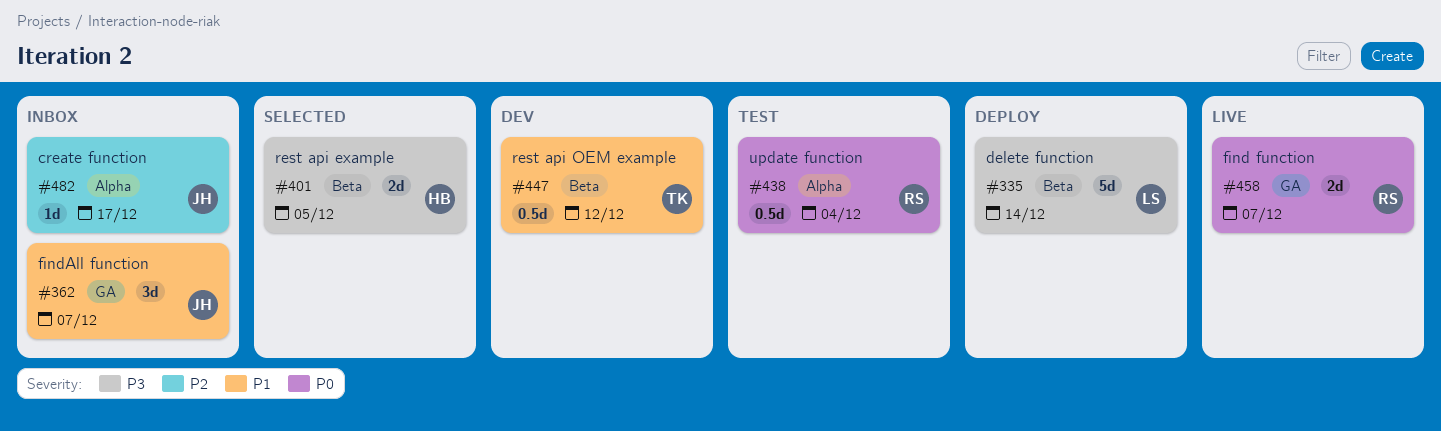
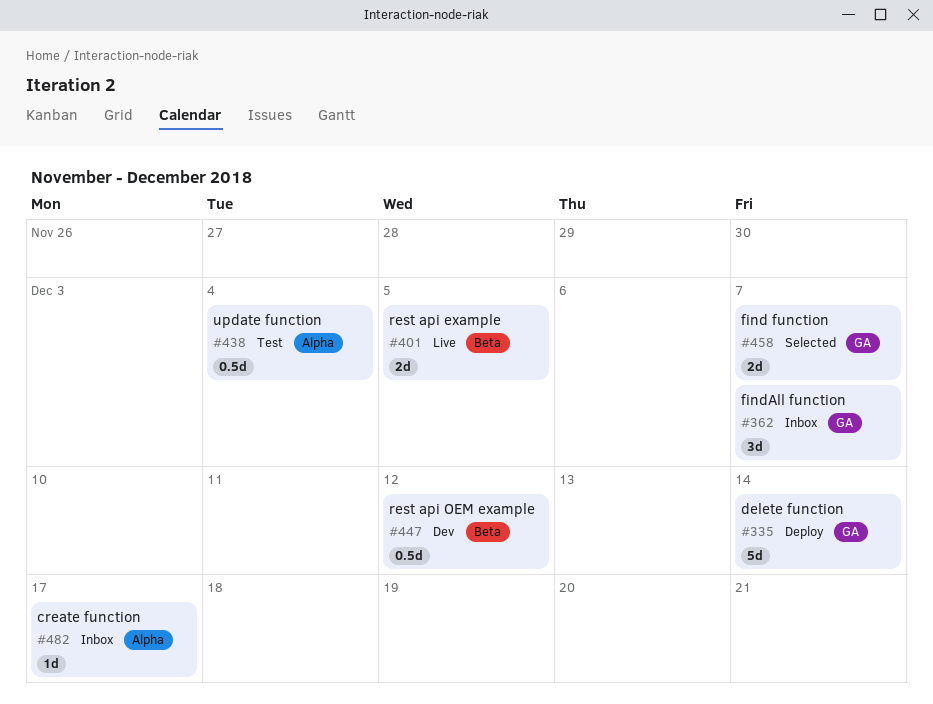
#335, label: Beta -> GA
#401, status: Selected -> Live
#458, status: Live -> Selected

